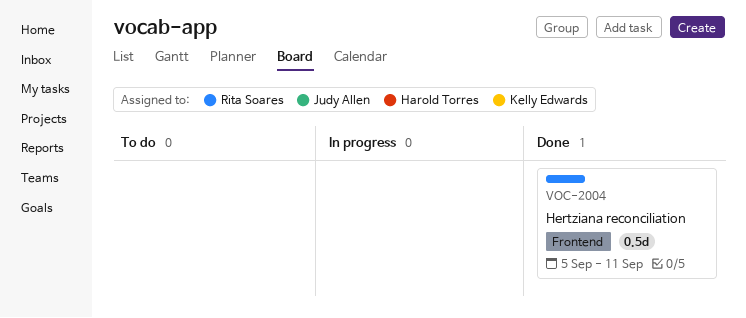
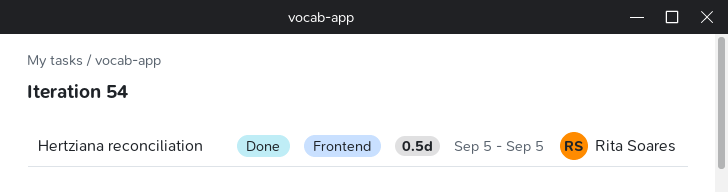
Hertziana reconciliation, due: Sep 11 -> Sep 5

